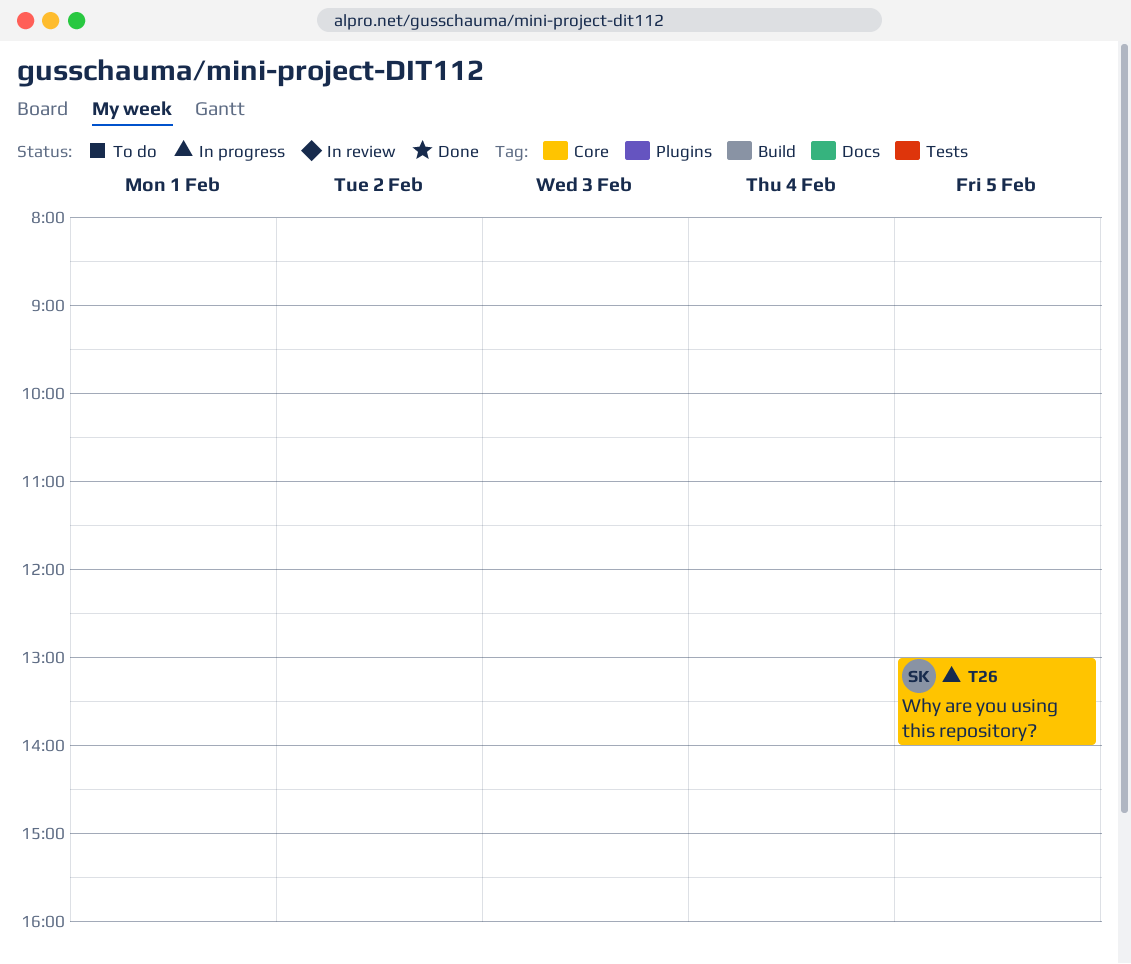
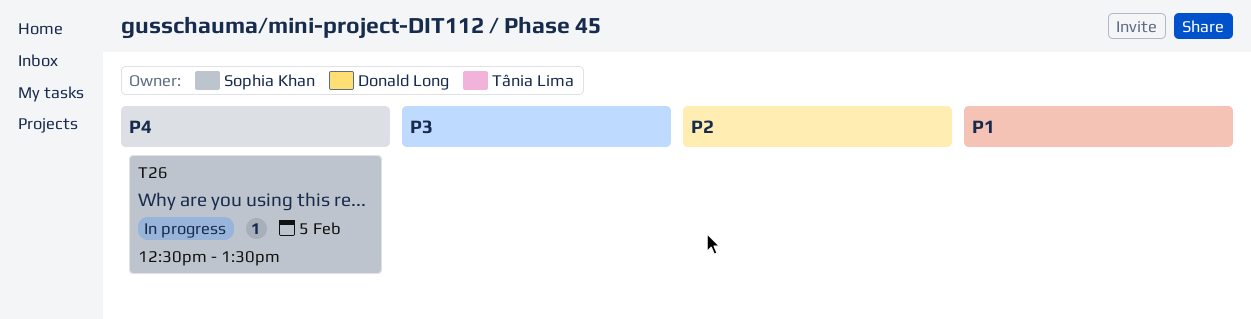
T26, begins: 13:00 -> 12:30
T26, ends: 14:00 -> 13:30

